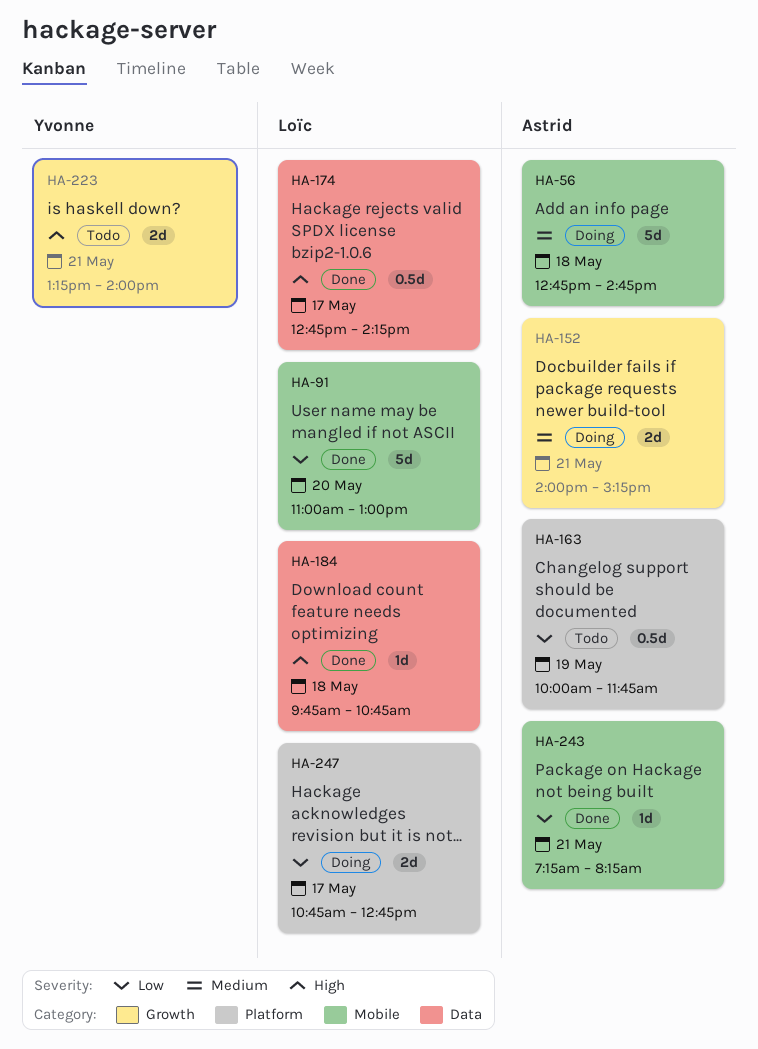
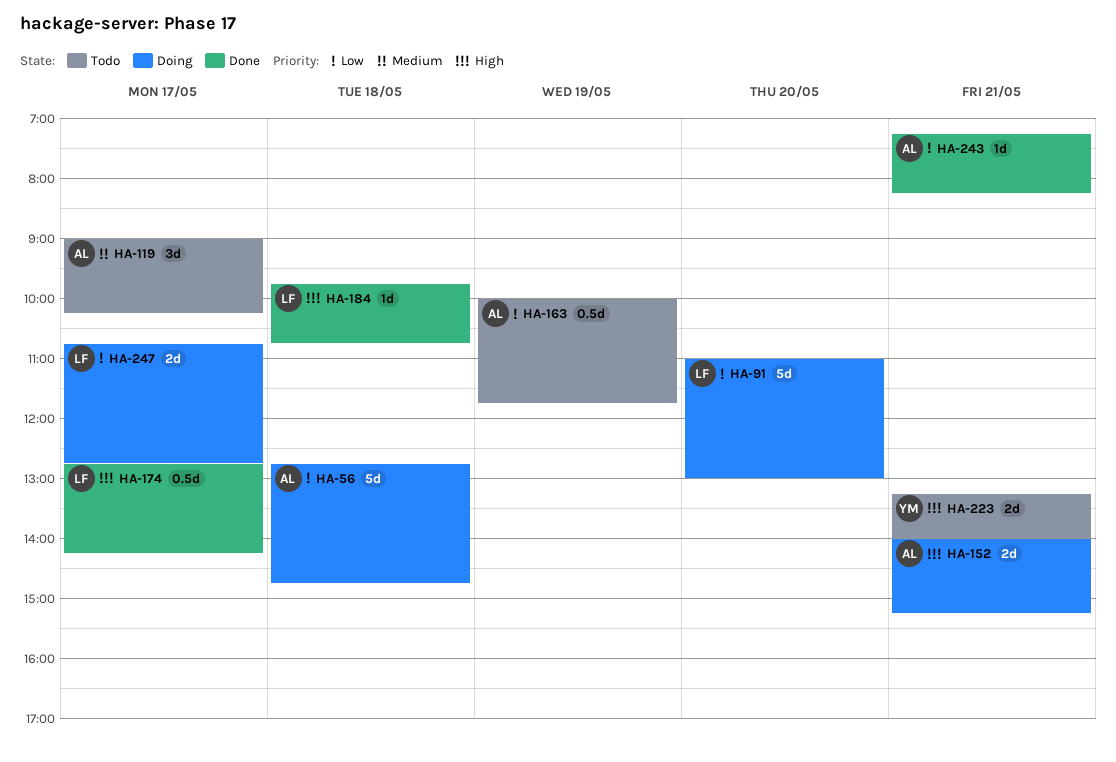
HA-56, priority: Medium -> Low
HA-91, status: Done -> Doing
HA-119: none -> present
HA-152, priority: Medium -> High

